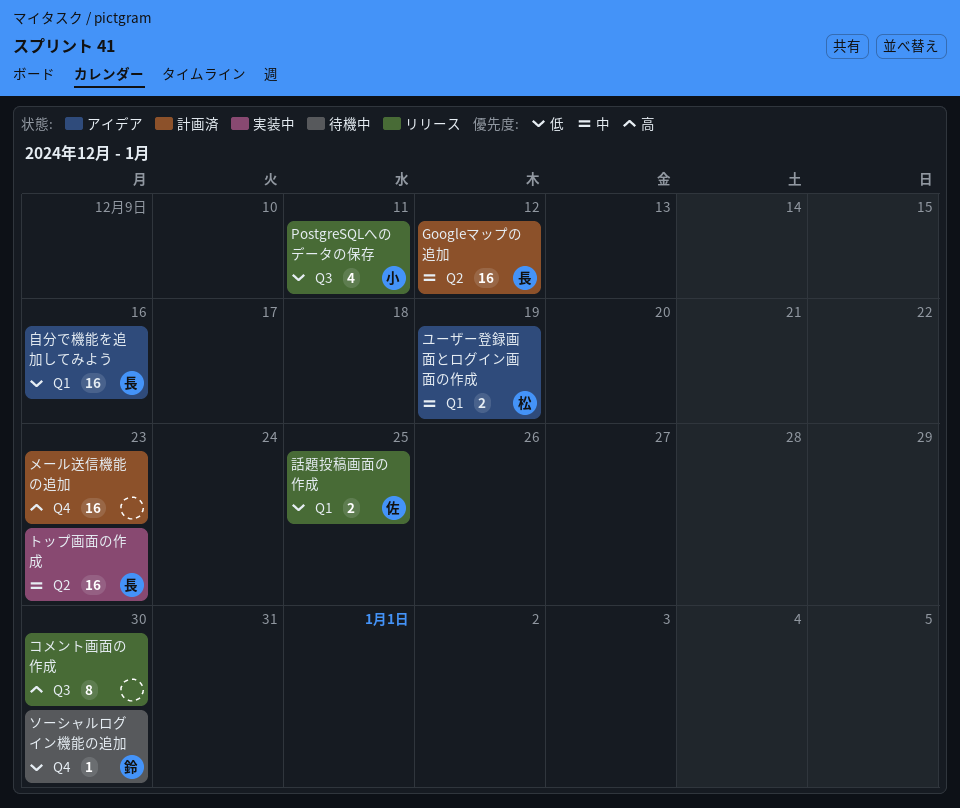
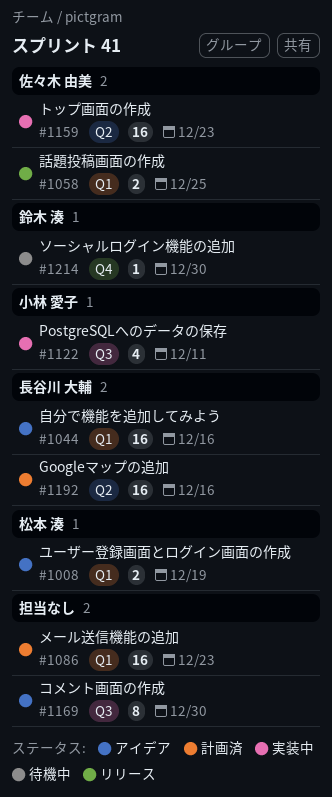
Googleマップの追加, due: Dec 12 -> Dec 16
PostgreSQLへのデータの保存, status: リリース -> 実装中
コメント画面の作成, status: リリース -> アイデア
トップ画面の作成, owner: 長谷川 大輔 -> 佐々木 由美
メール送信機能の追加, label: Q4 -> Q1

